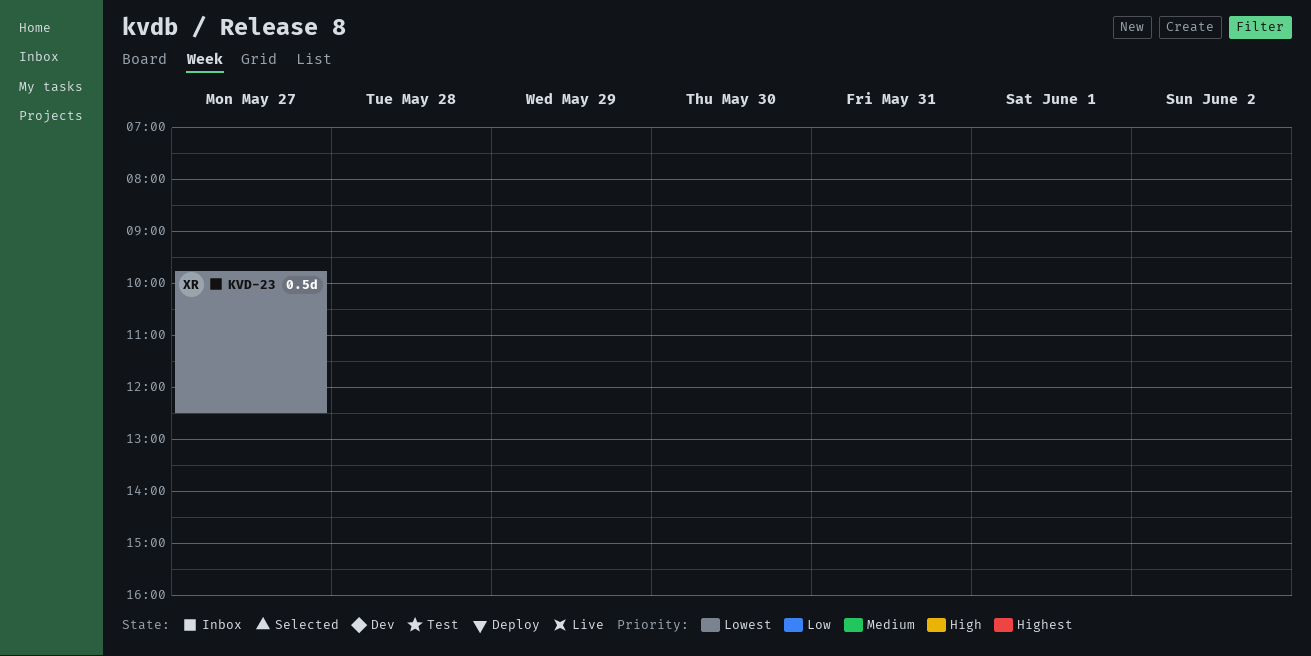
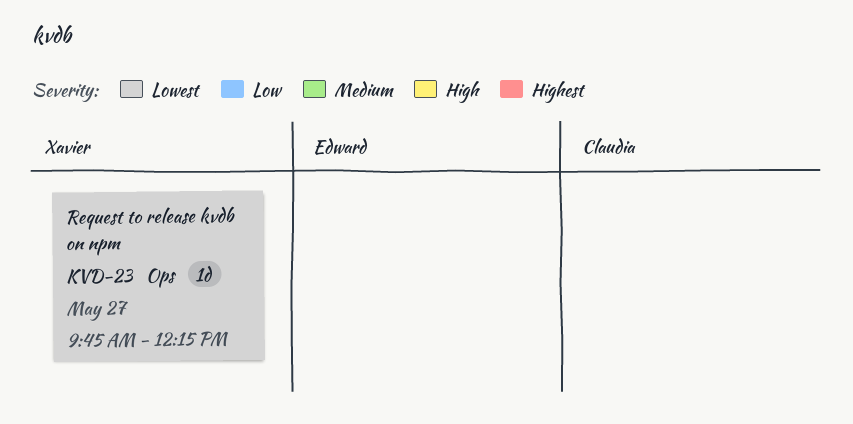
KVD-23, estimate: 0.5d -> 1d
KVD-23, ends: 12:30 -> 12:15

